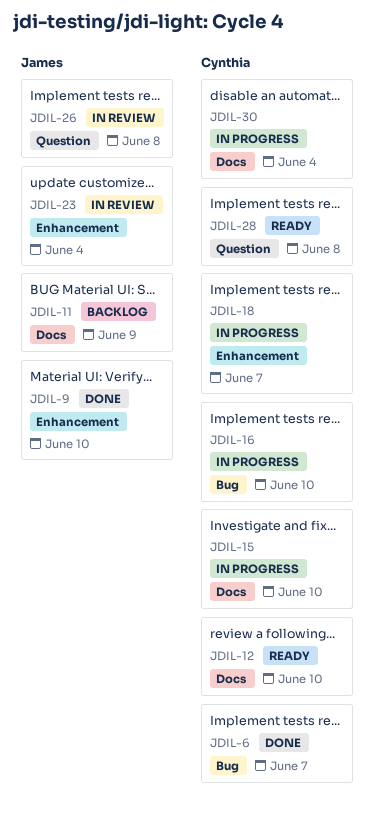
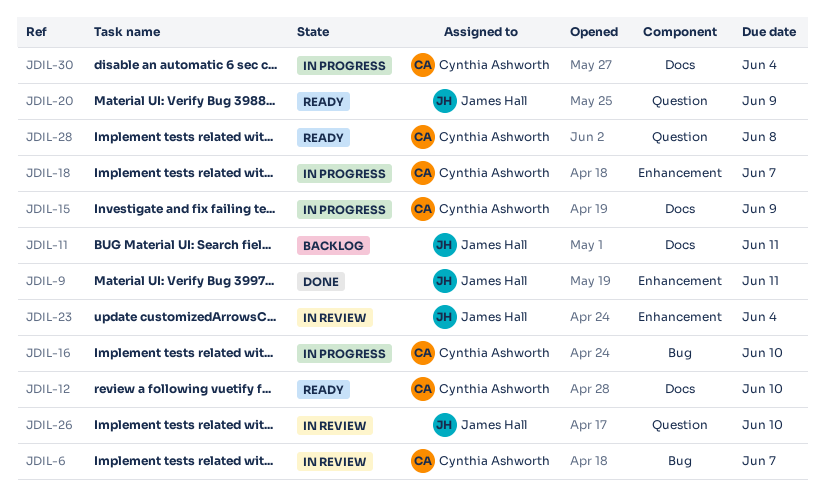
JDIL-6, status: Done -> In review
JDIL-9, due: Jun 10 -> Jun 11
JDIL-11, due: Jun 9 -> Jun 11
JDIL-15, due: Jun 10 -> Jun 9
JDIL-20: none -> present
JDIL-26, due: Jun 8 -> Jun 10

